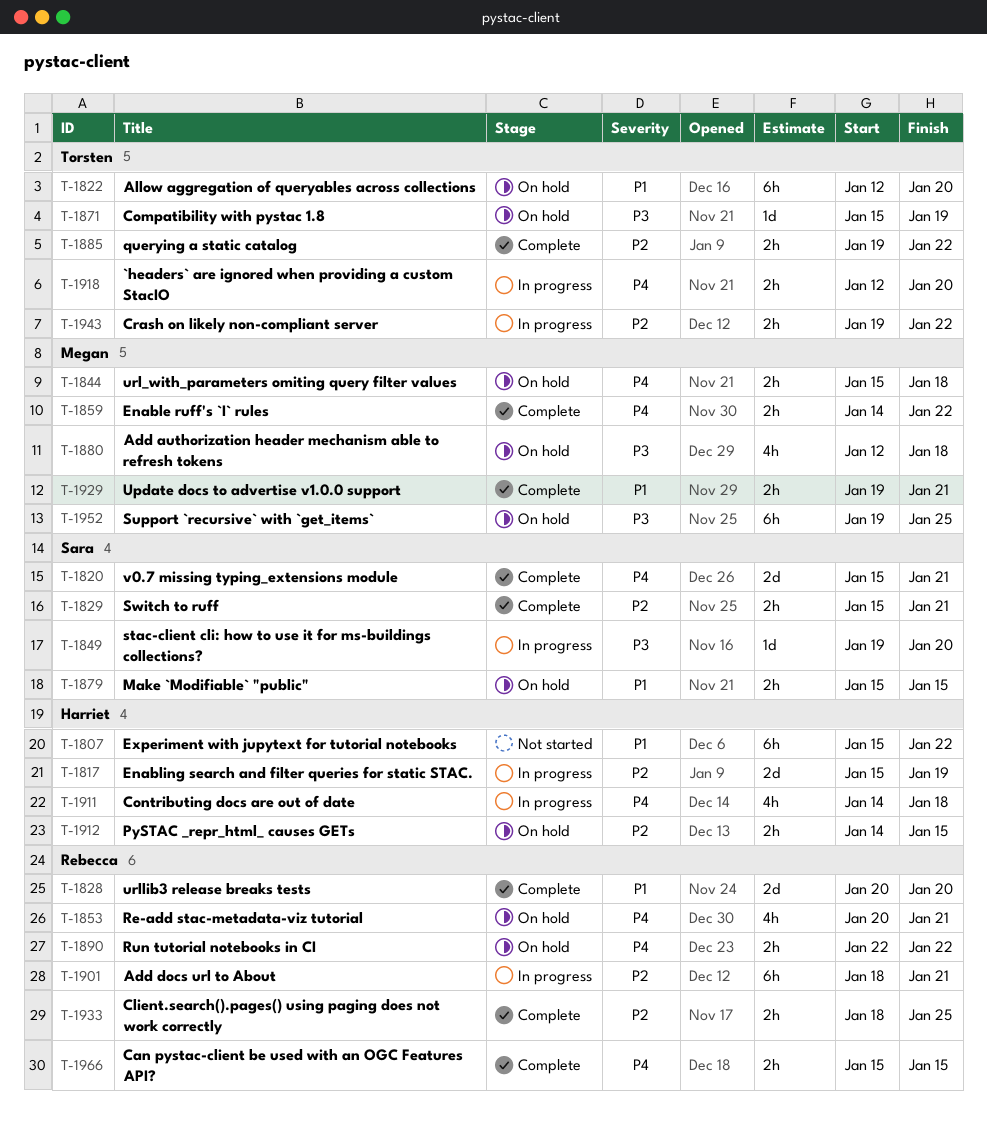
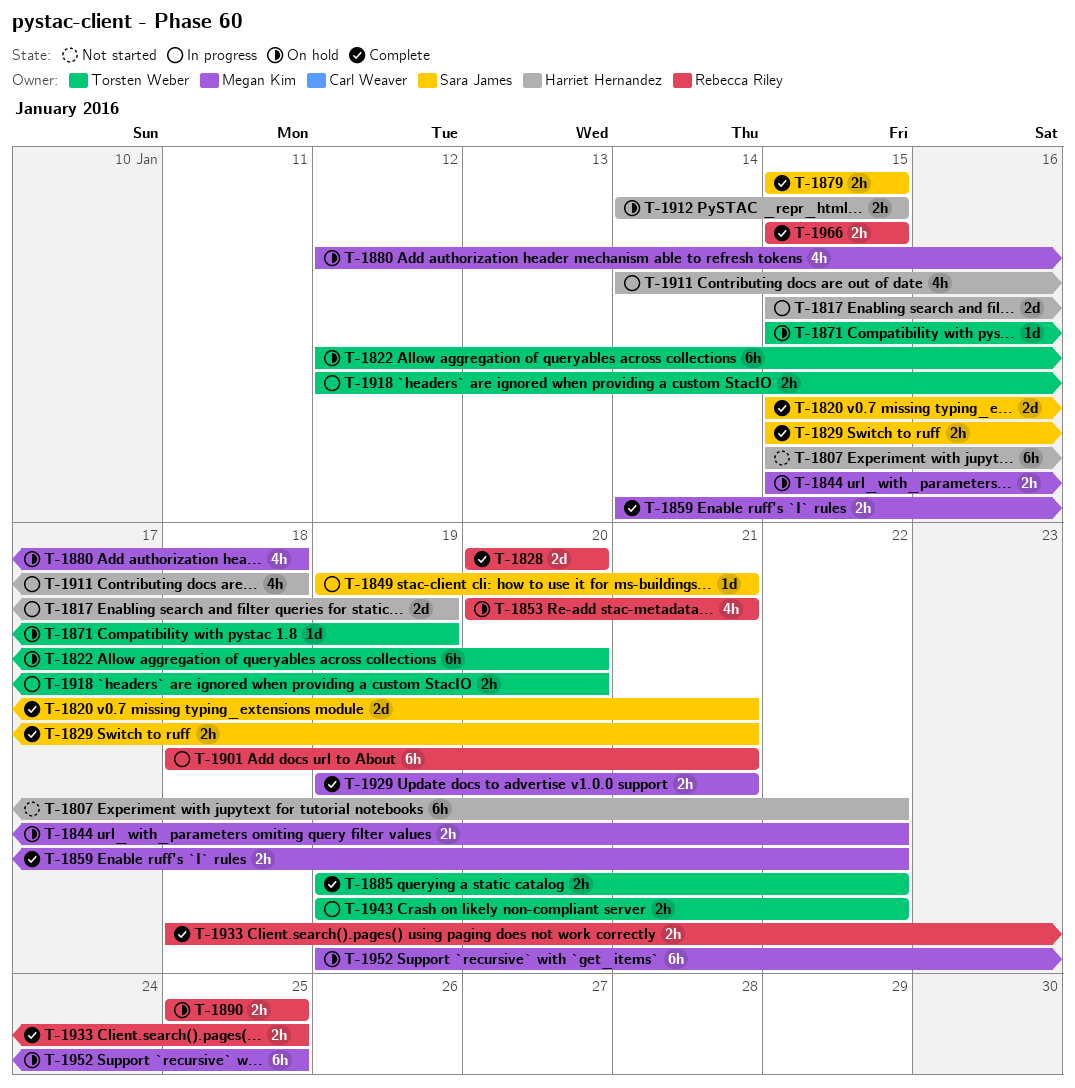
T-1844, due: Jan 18 -> Jan 22
T-1849, due: Jan 20 -> Jan 21
T-1879, status: On hold -> Complete
T-1890, start: Jan 22 -> Jan 25
T-1890, due: Jan 22 -> Jan 25

